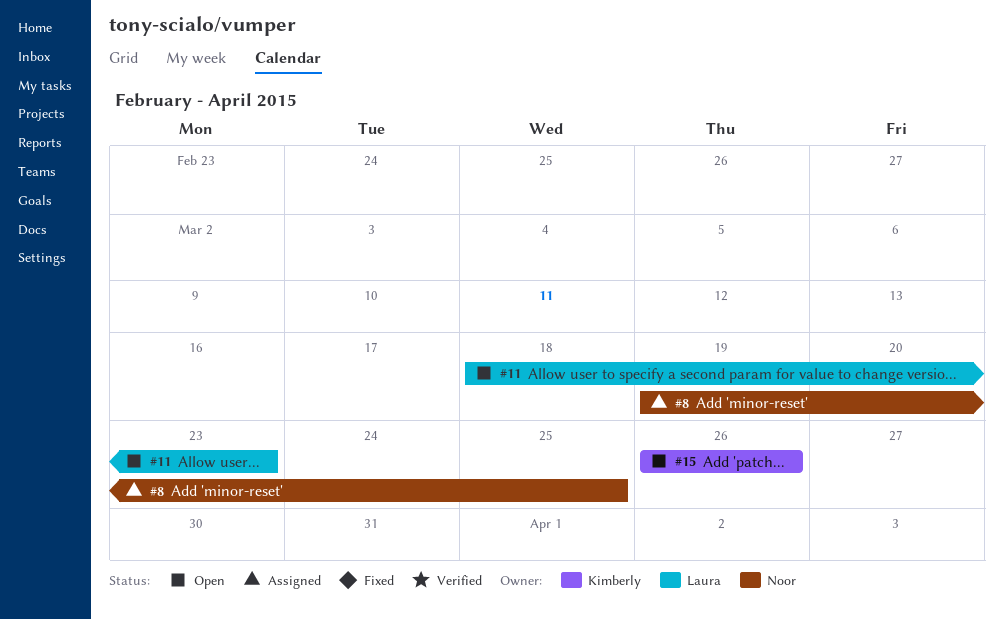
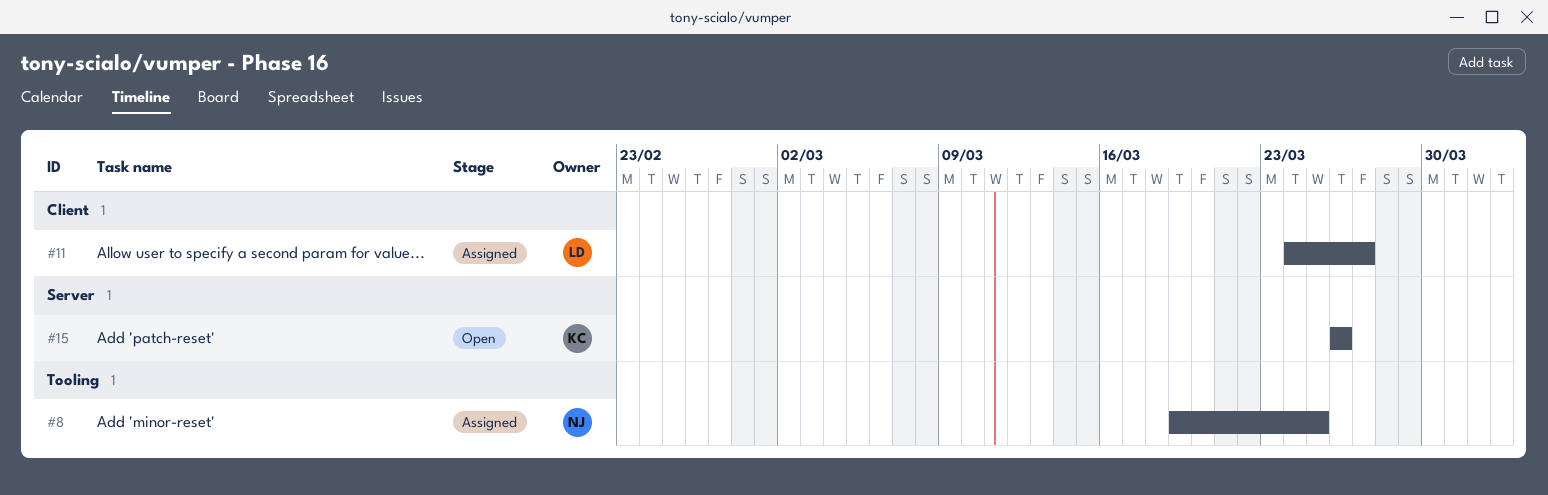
#11, status: Open -> Assigned
#11, start: Mar 18 -> Mar 24
#11, due: Mar 23 -> Mar 27

